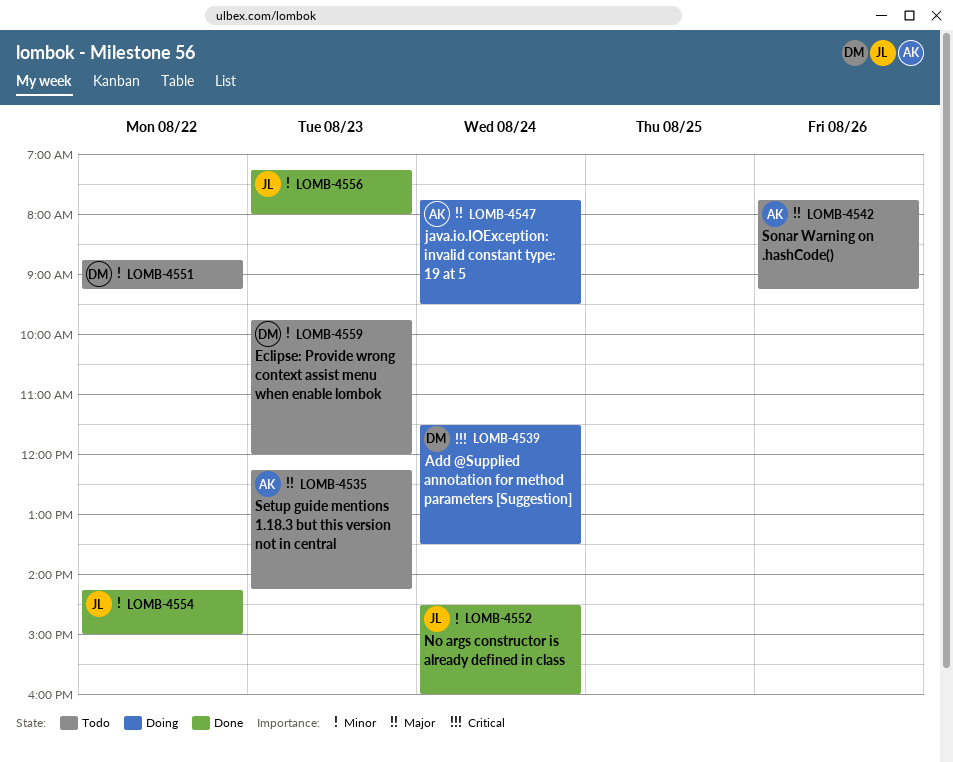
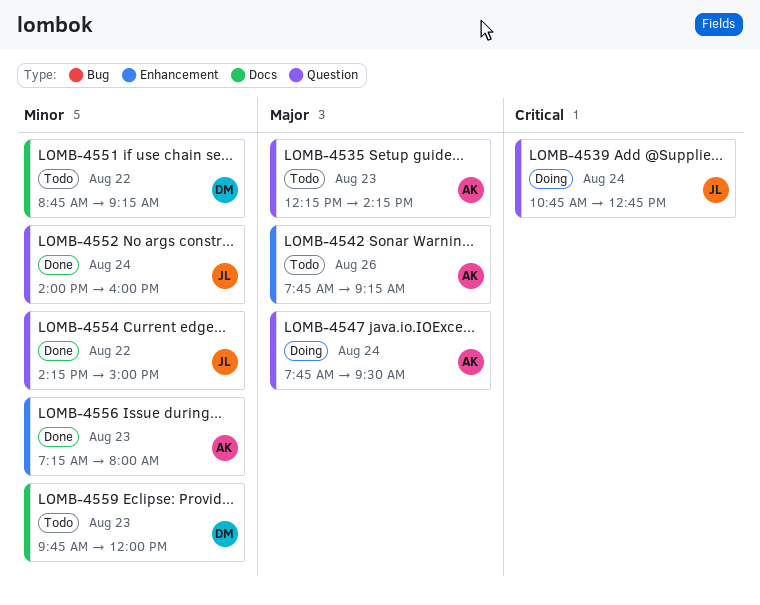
LOMB-4539, owner: DM -> JL
LOMB-4539, begins: 11:30 -> 10:45
LOMB-4539, ends: 13:30 -> 12:45
LOMB-4552, begins: 14:30 -> 14:00
LOMB-4556, owner: JL -> AK

